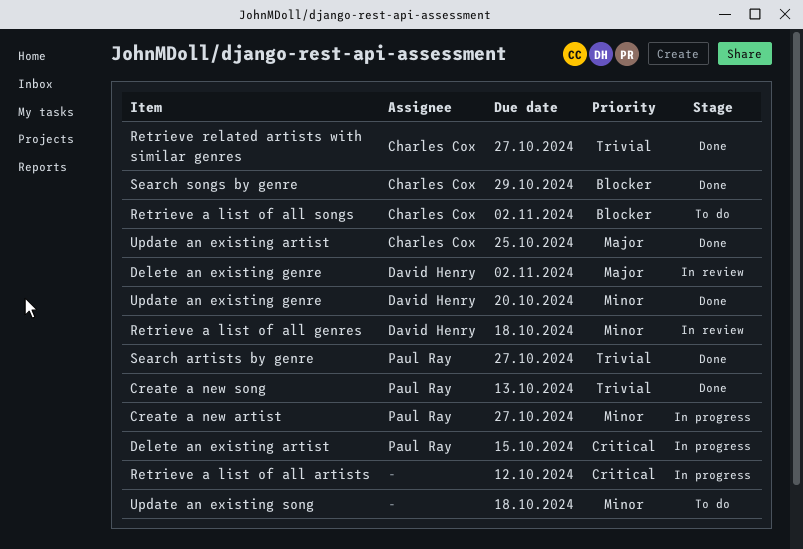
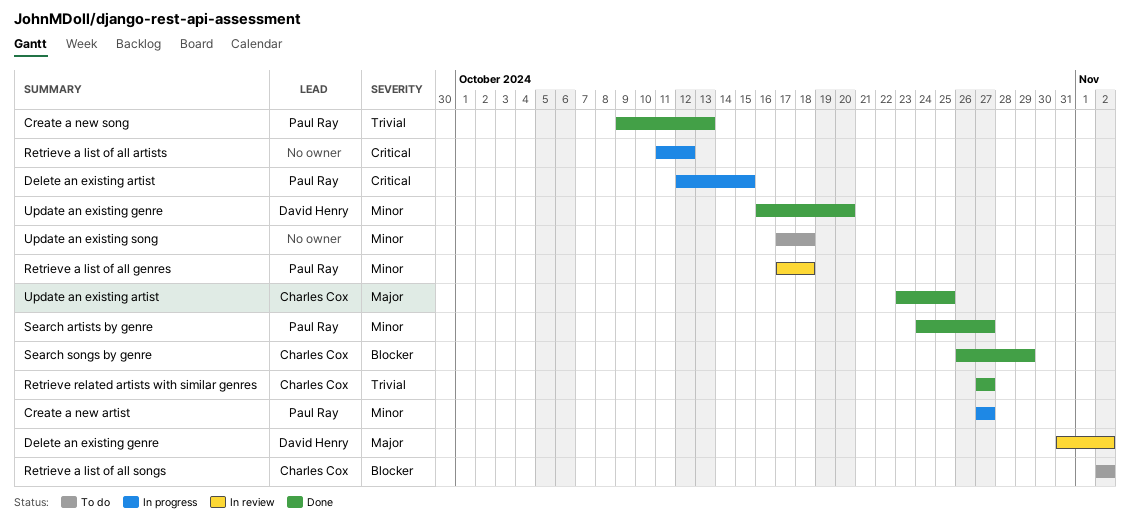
Retrieve a list of all genres, owner: David Henry -> Paul Ray
Search artists by genre, priority: Trivial -> Minor

